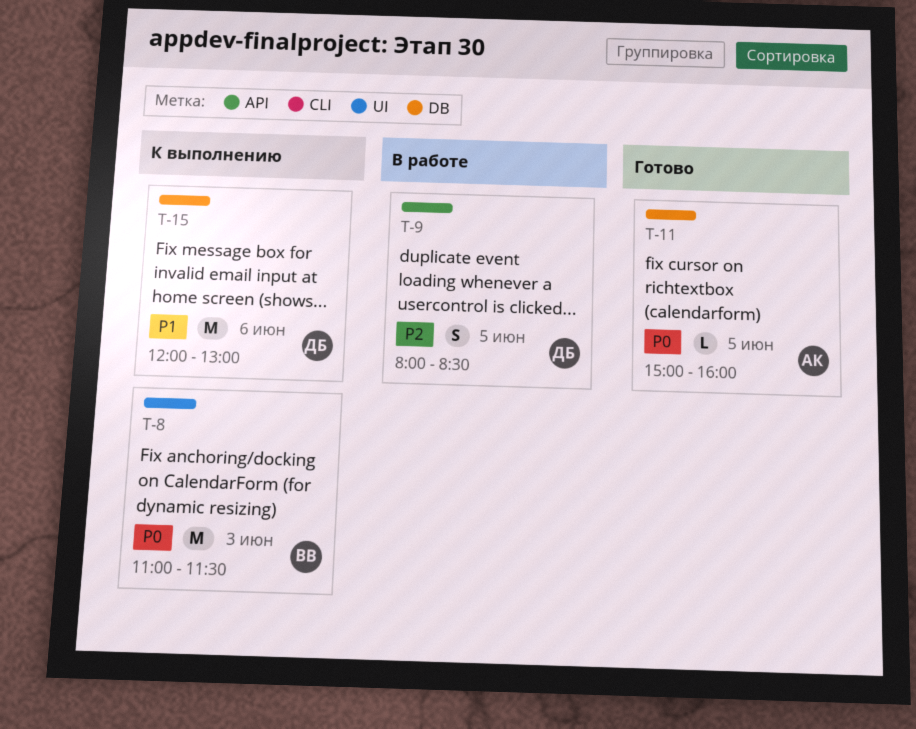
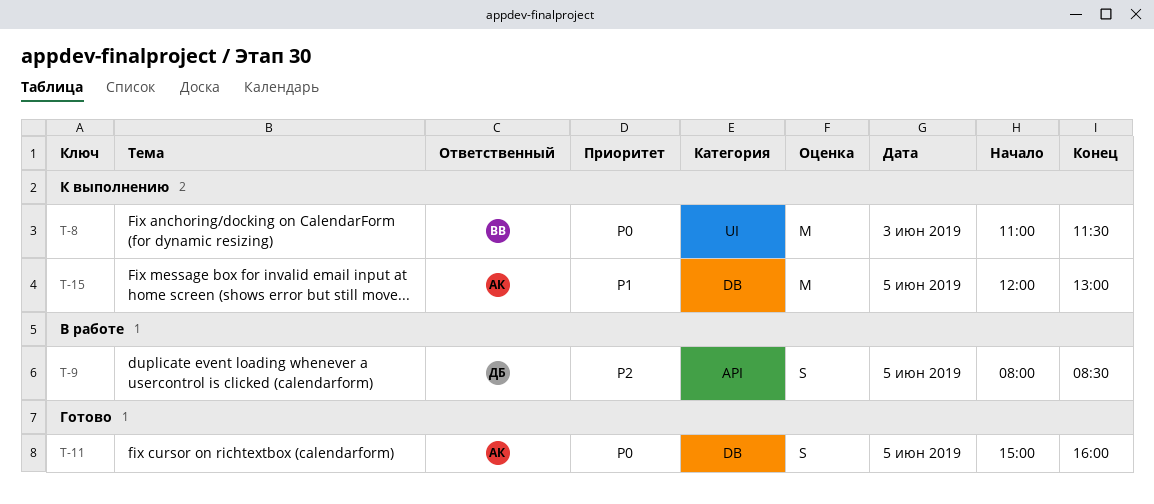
T-11, estimate: L -> S
T-15, owner: ДБ -> АК
T-15, day: Jun 6 -> Jun 5

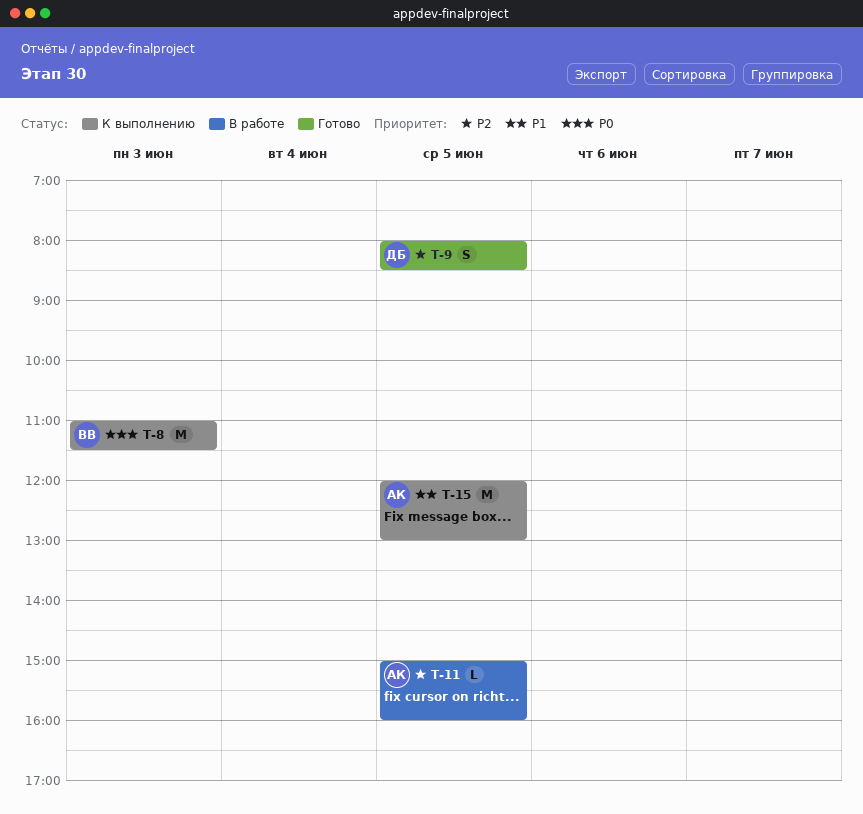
T-9, status: В работе -> Готово
T-11, status: Готово -> В работе
T-11, priority: P0 -> P2
T-11, estimate: S -> L

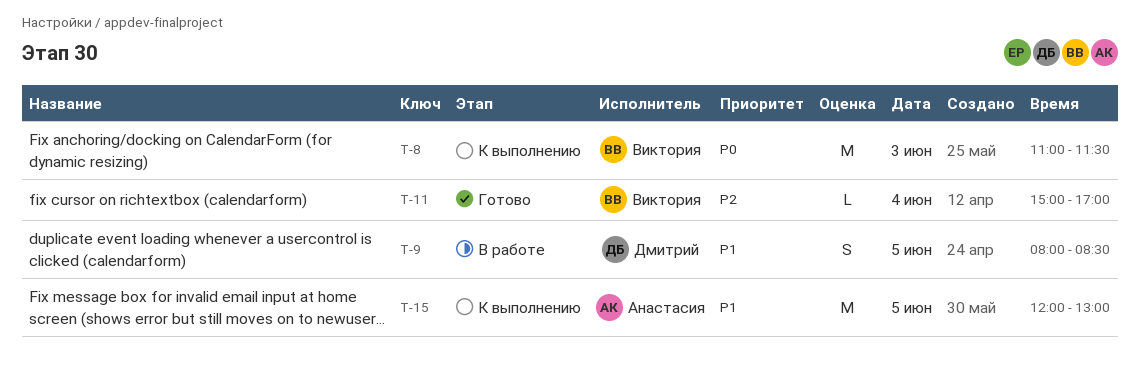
T-9, status: Готово -> В работе
T-9, priority: P2 -> P1
T-11, status: В работе -> Готово
T-11, owner: Анастасия -> Виктория
T-11, day: Jun 5 -> Jun 4
T-11, ends: 16:00 -> 17:00

